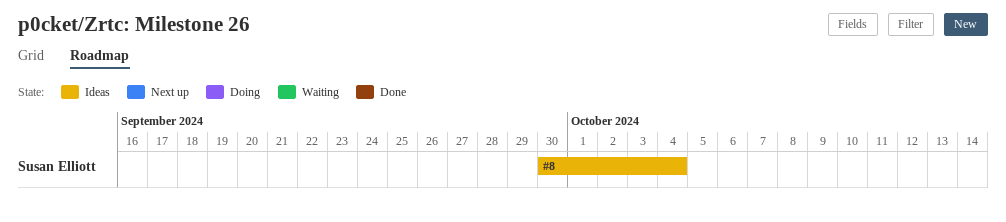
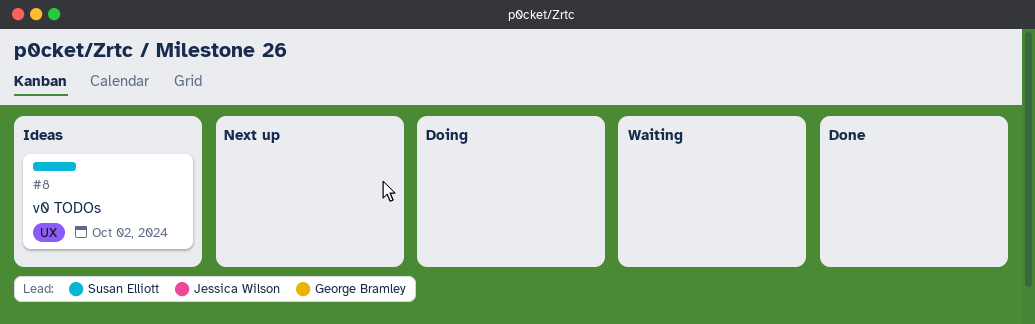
#8, due: Oct 4 -> Oct 2

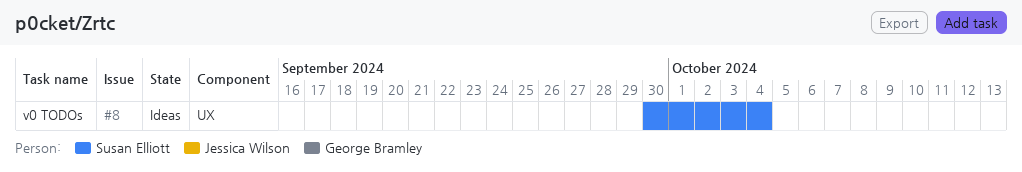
#8, due: Oct 2 -> Oct 4

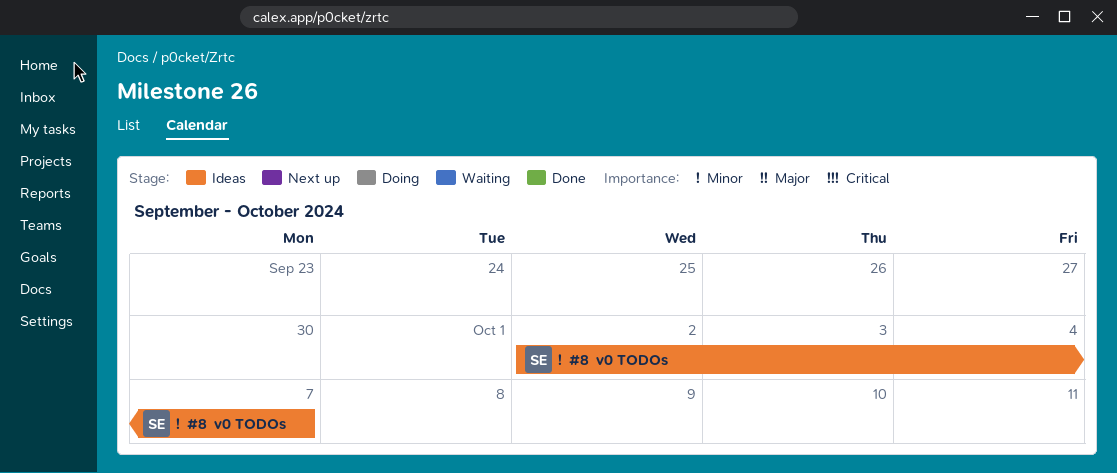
#8, start: Sep 30 -> Oct 2
#8, due: Oct 4 -> Oct 7

